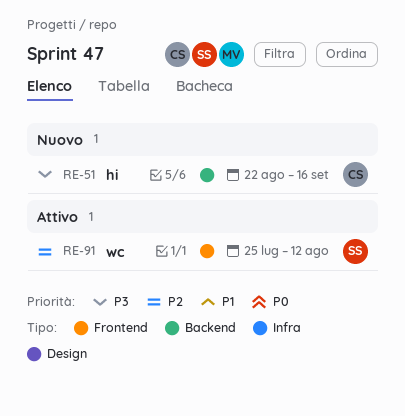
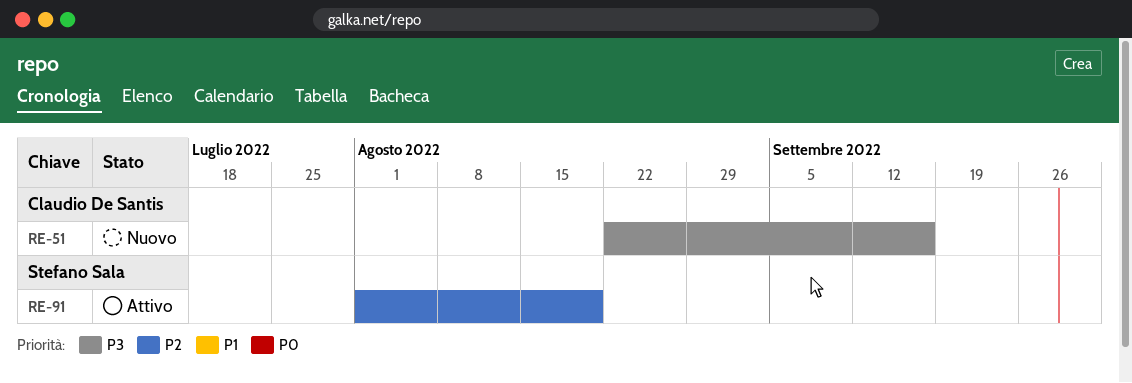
RE-91, start: Jul 25 -> Aug 1
RE-91, due: Aug 12 -> Aug 19

